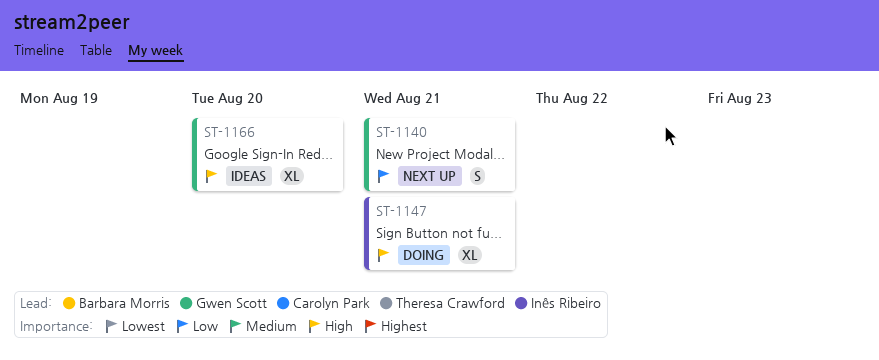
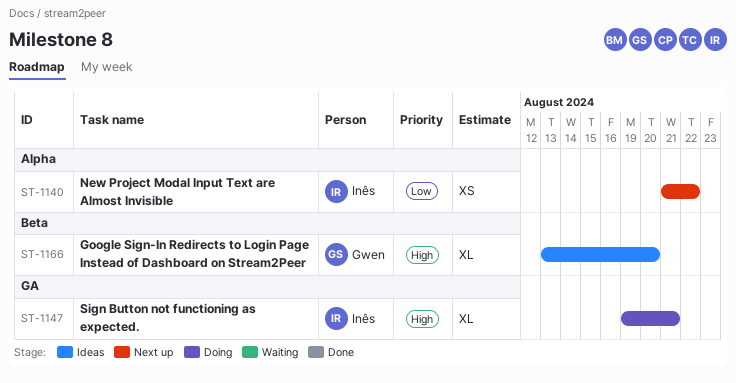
ST-1140, owner: Gwen Scott -> Inês Ribeiro
ST-1140, estimate: S -> XS
ST-1140, due: Aug 21 -> Aug 22

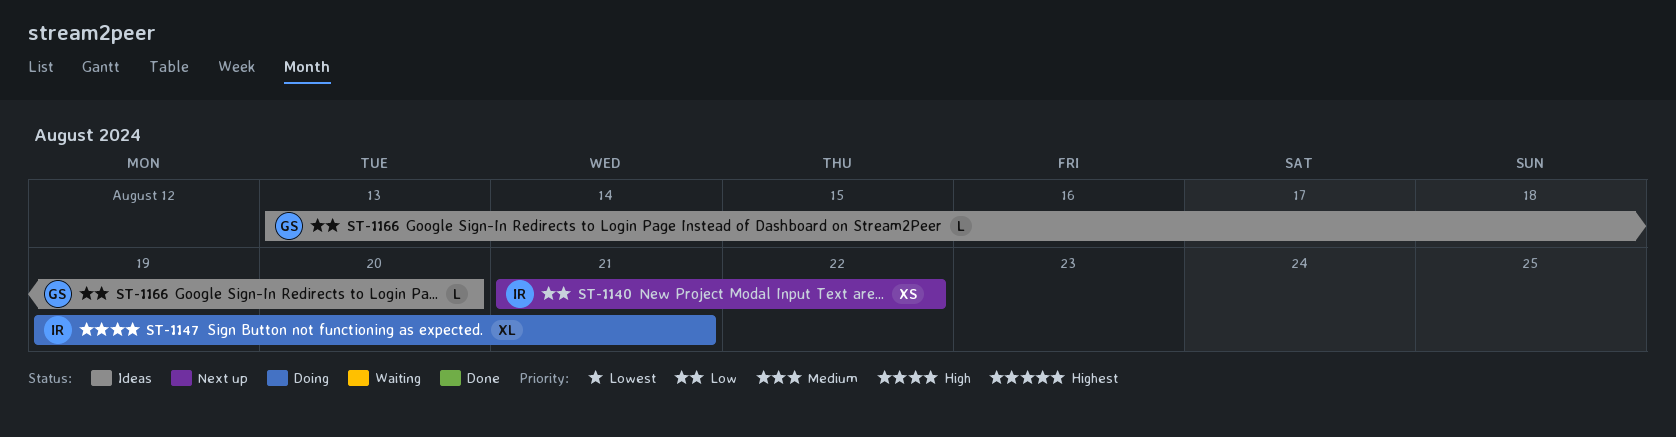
ST-1166, priority: High -> Low
ST-1166, estimate: XL -> L

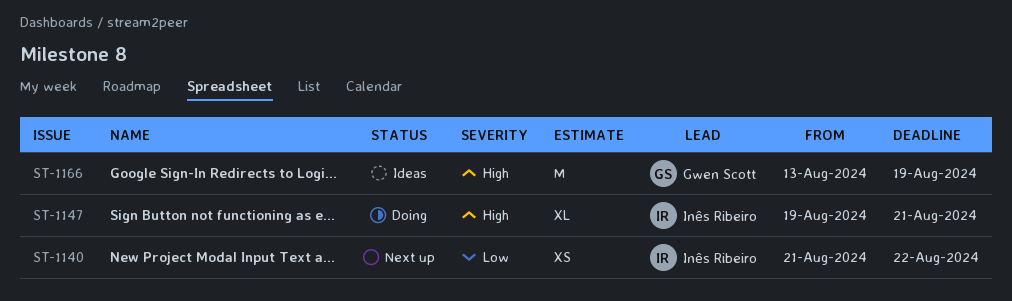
ST-1166, priority: Low -> High
ST-1166, estimate: L -> M
ST-1166, due: Aug 20 -> Aug 19

